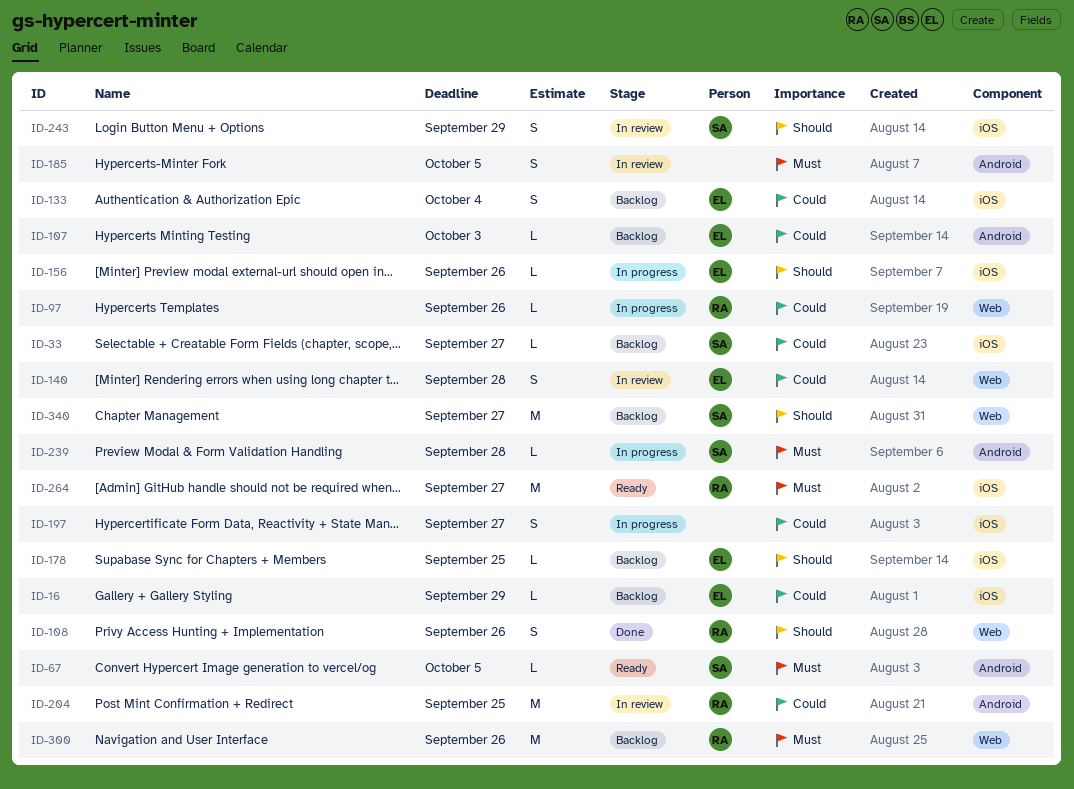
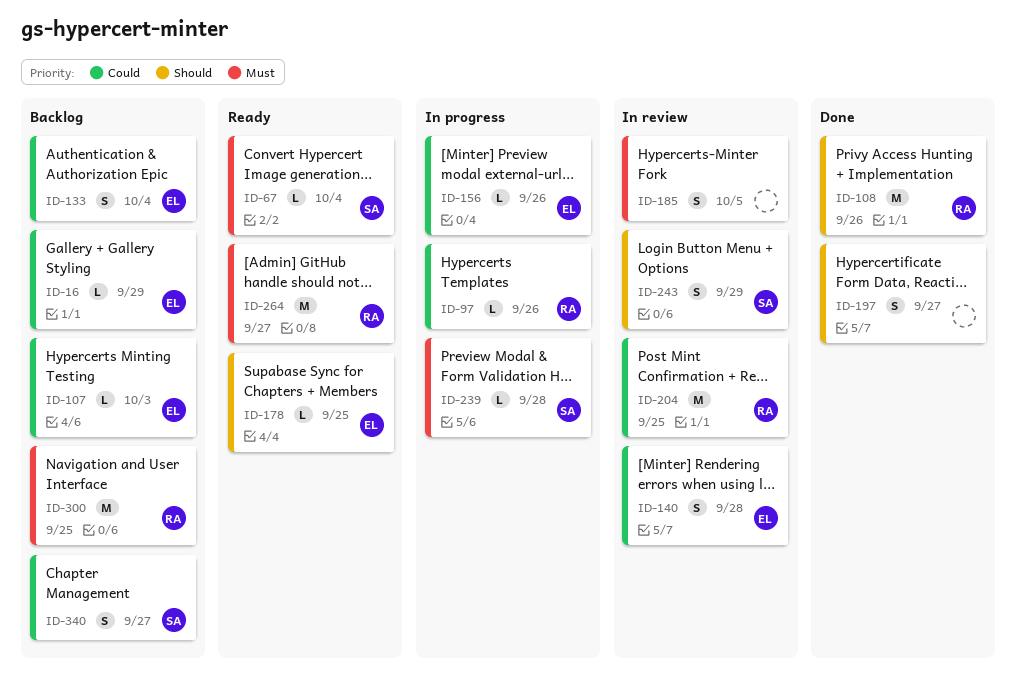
ID-33: present -> none
ID-67, due: Oct 5 -> Oct 4
ID-108, estimate: S -> M
ID-156, priority: Should -> Could
ID-178, status: Backlog -> Ready
ID-197, status: In progress -> Done
ID-197, priority: Could -> Should
ID-300, due: Sep 26 -> Sep 25
ID-340, priority: Should -> Could
ID-340, estimate: M -> S

